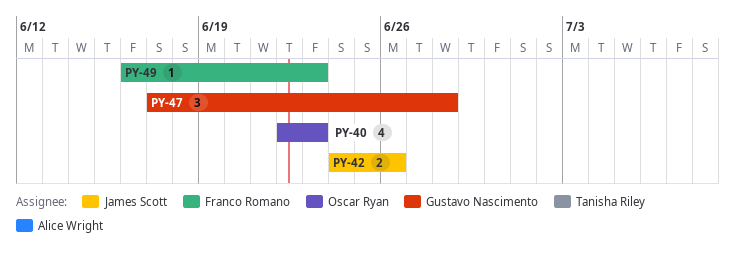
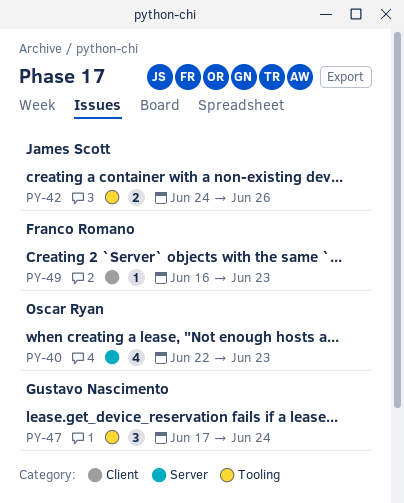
PY-47, due: Jun 28 -> Jun 24

